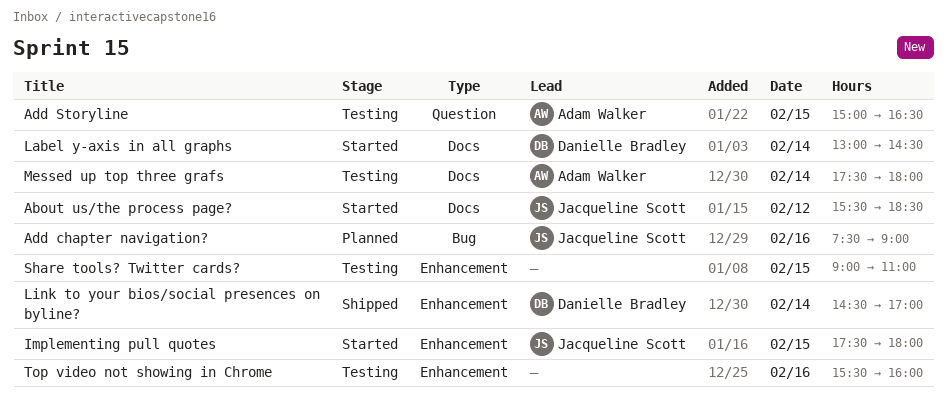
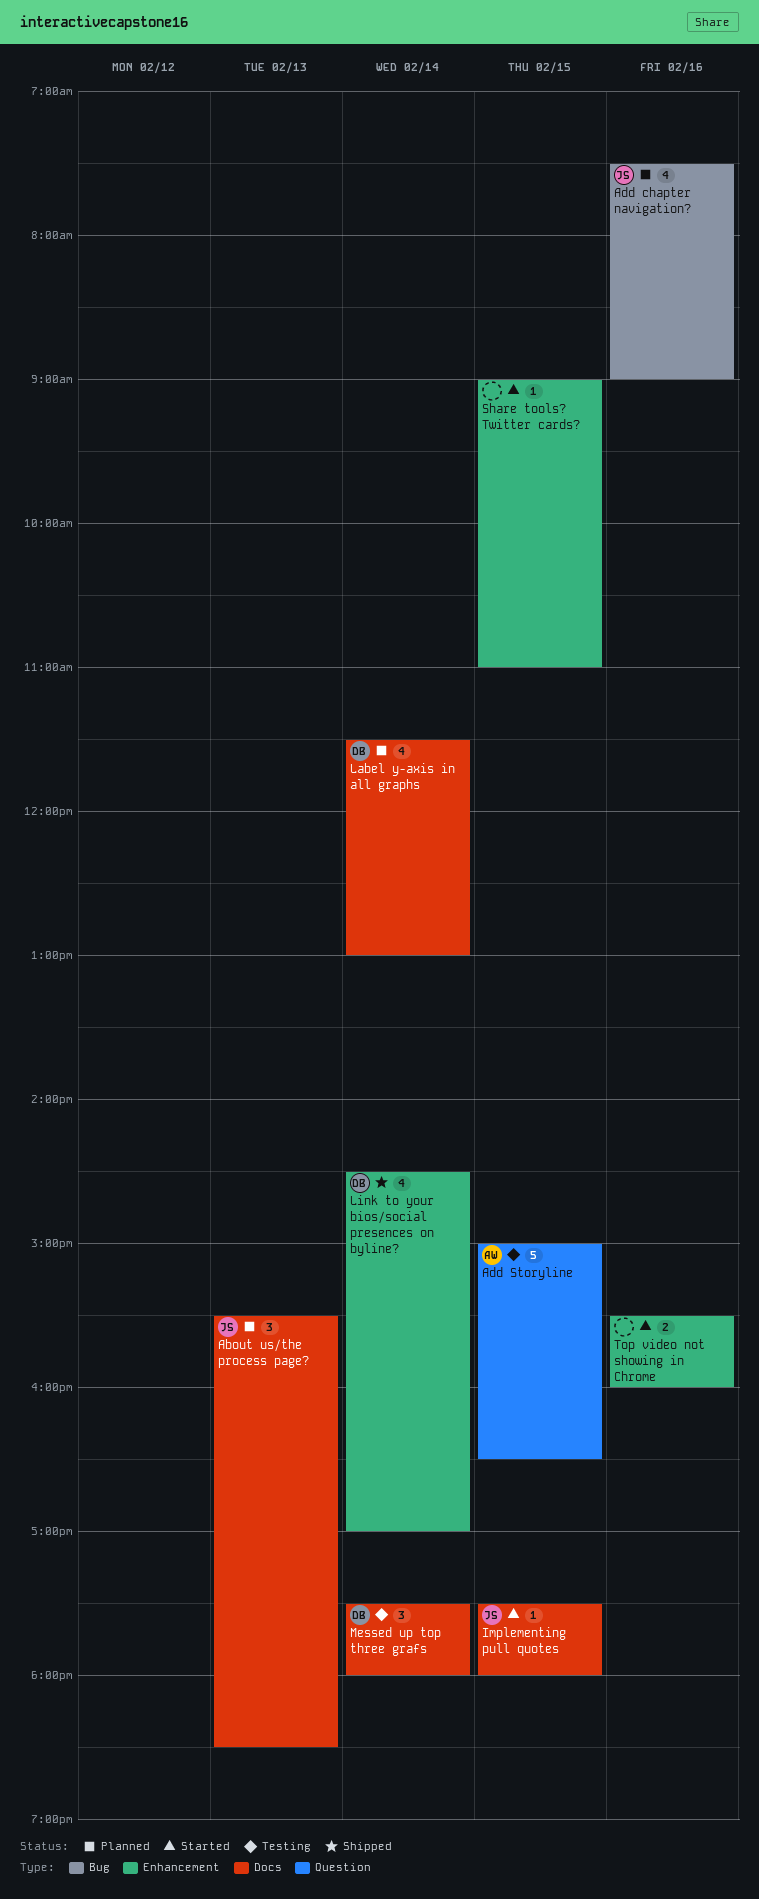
About us/the process page?, status: Started -> Planned
About us/the process page?, day: Feb 12 -> Feb 13
Implementing pull quotes, label: Enhancement -> Docs
Label y-axis in all graphs, status: Started -> Planned
Label y-axis in all graphs, begins: 13:00 -> 11:30
Label y-axis in all graphs, ends: 14:30 -> 13:00
Messed up top three grafs, owner: Adam Walker -> Danielle Bradley
Share tools? Twitter cards?, status: Testing -> Started
Top video not showing in Chrome, status: Testing -> Started

